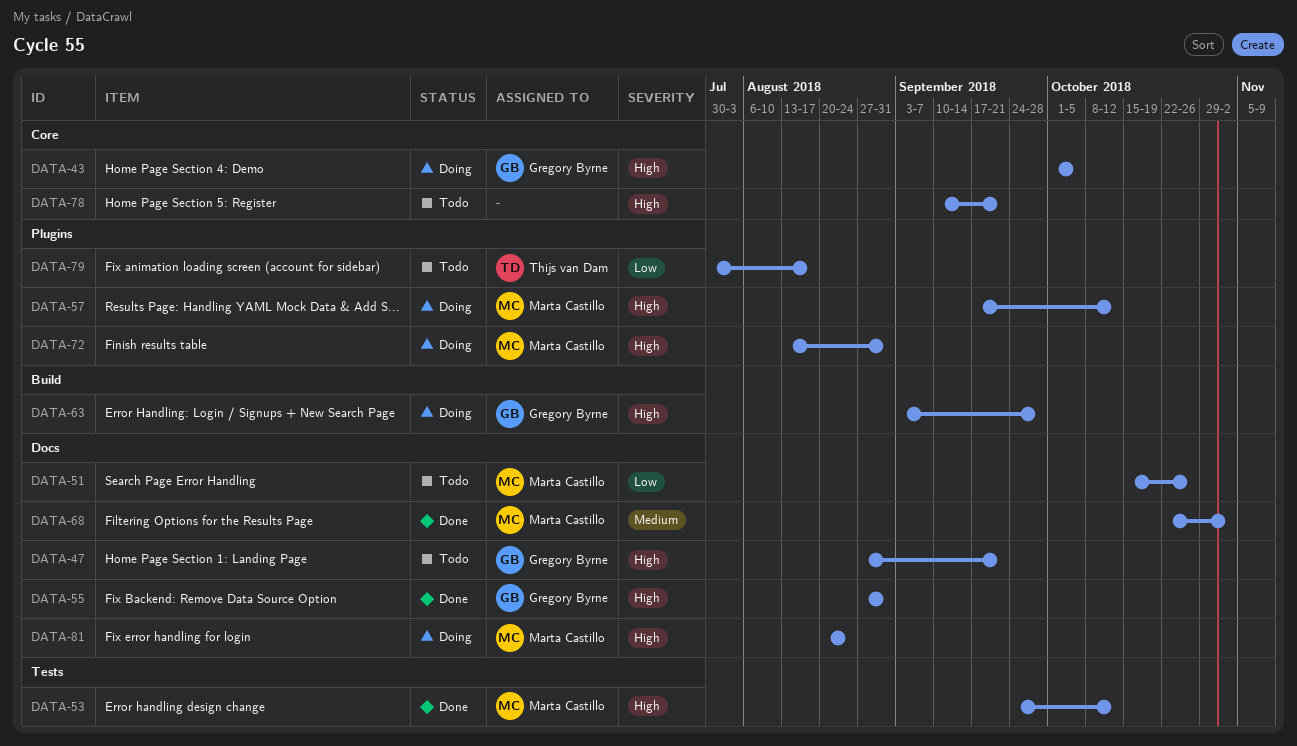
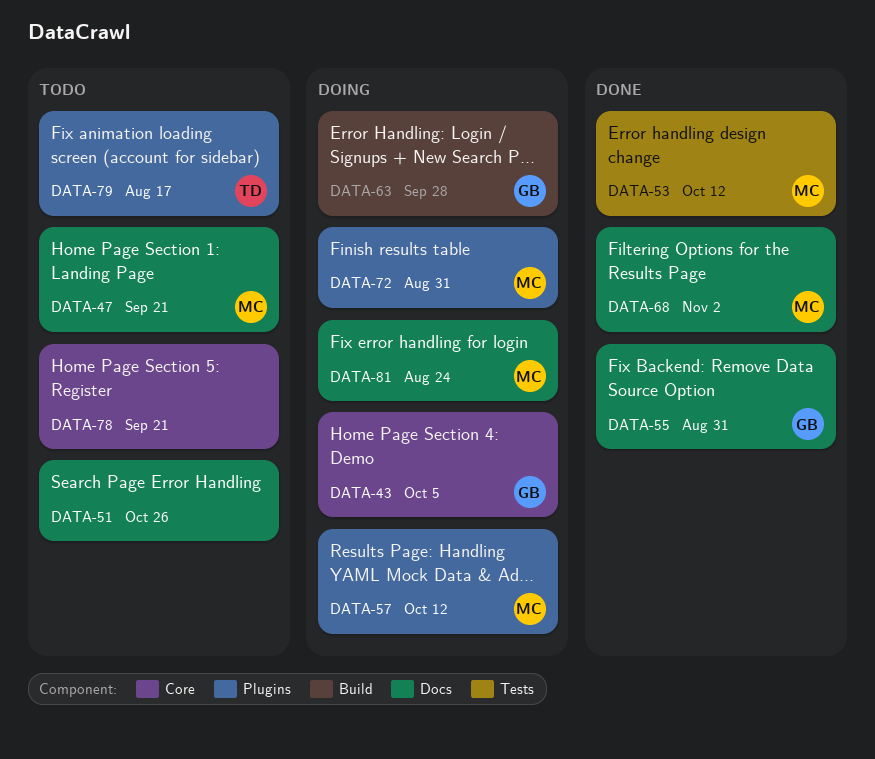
DATA-47, owner: Gregory Byrne -> Marta Castillo
DATA-51, owner: Marta Castillo -> none

